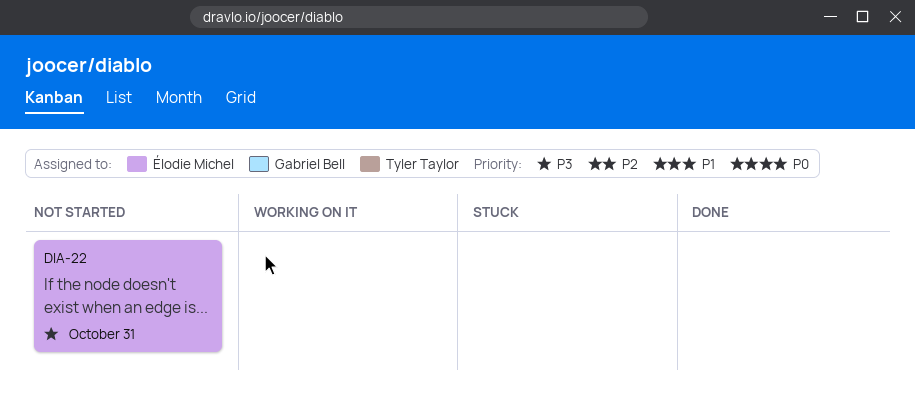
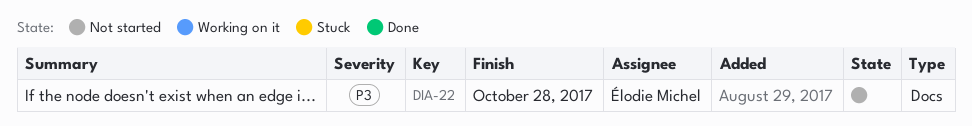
DIA-22, due: Oct 31 -> Oct 28

